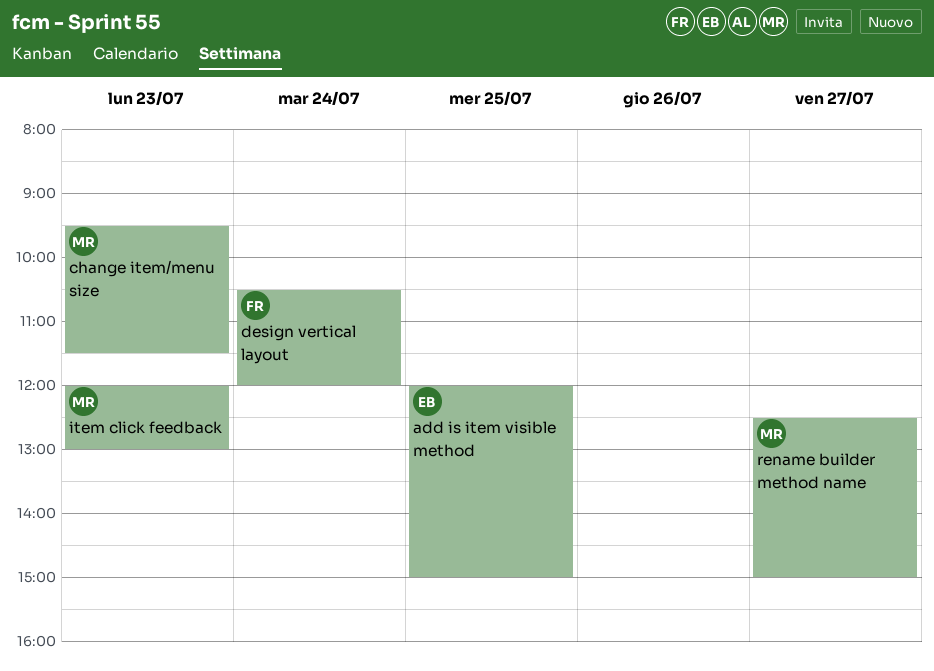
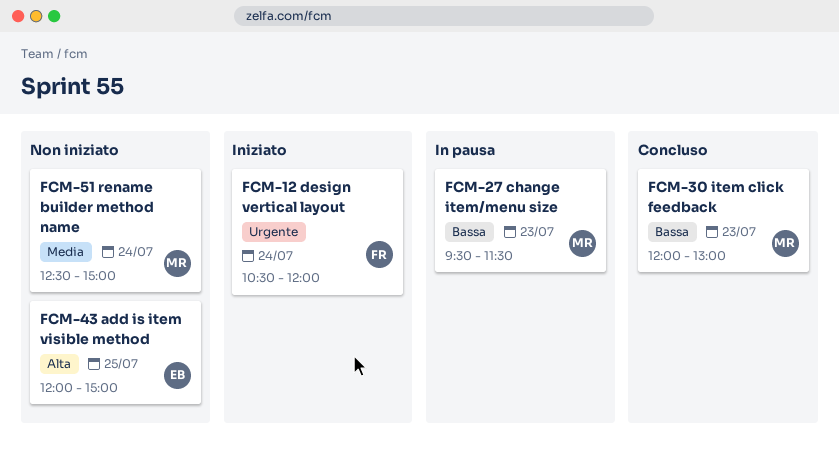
rename builder method name, day: Jul 27 -> Jul 24

